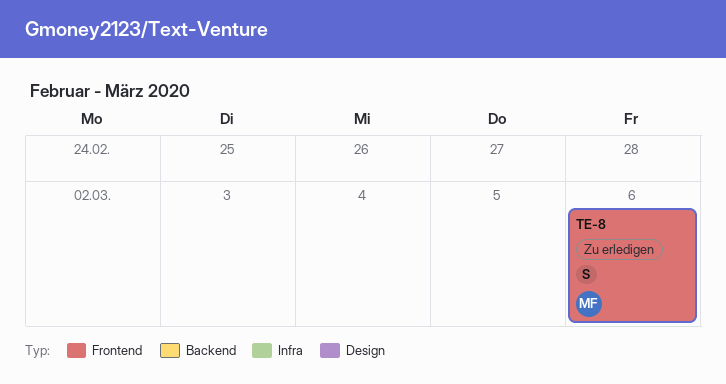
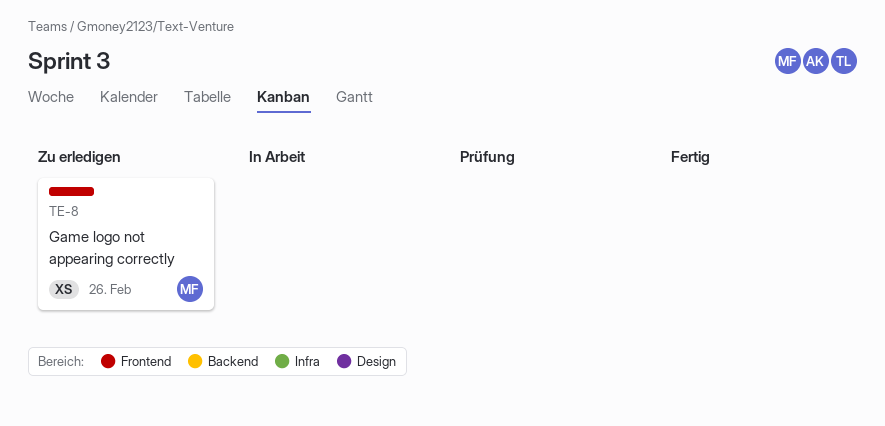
TE-8, estimate: S -> XS
TE-8, due: Mar 6 -> Feb 26

